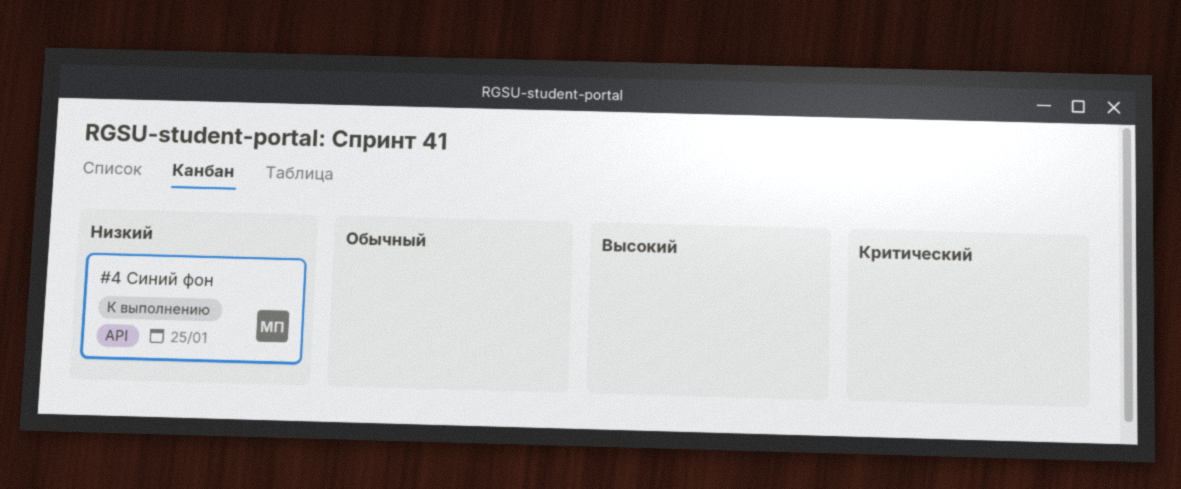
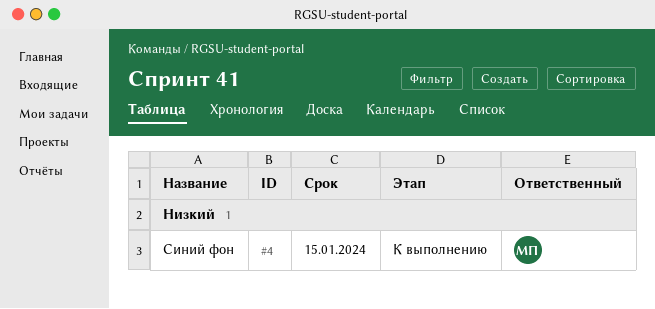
#4, due: Jan 25 -> Jan 15

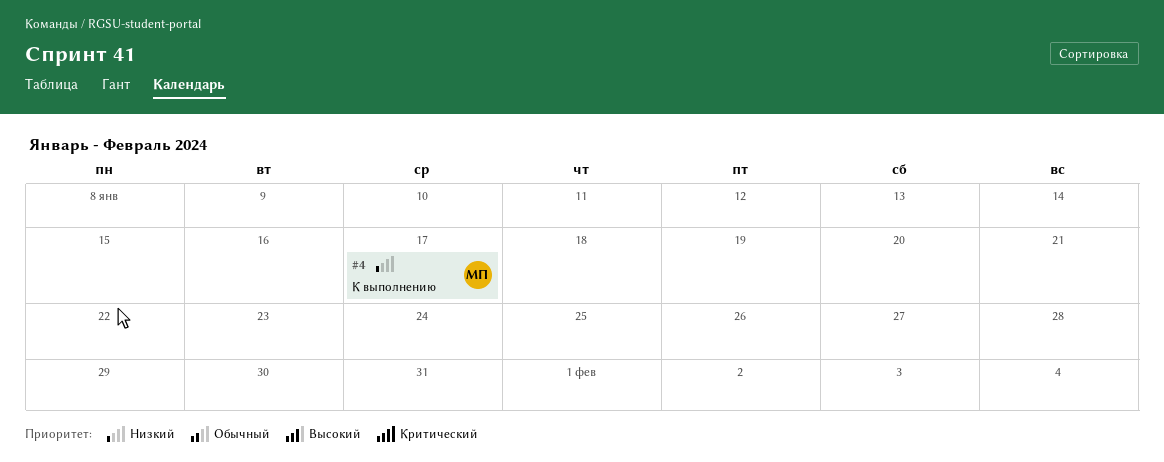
#4, due: Jan 15 -> Jan 17

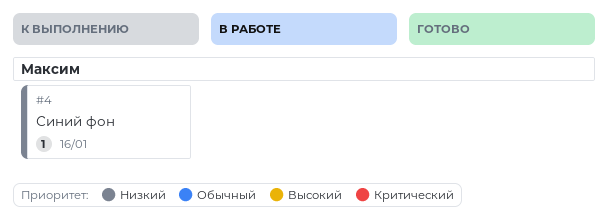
#4, due: Jan 17 -> Jan 16

